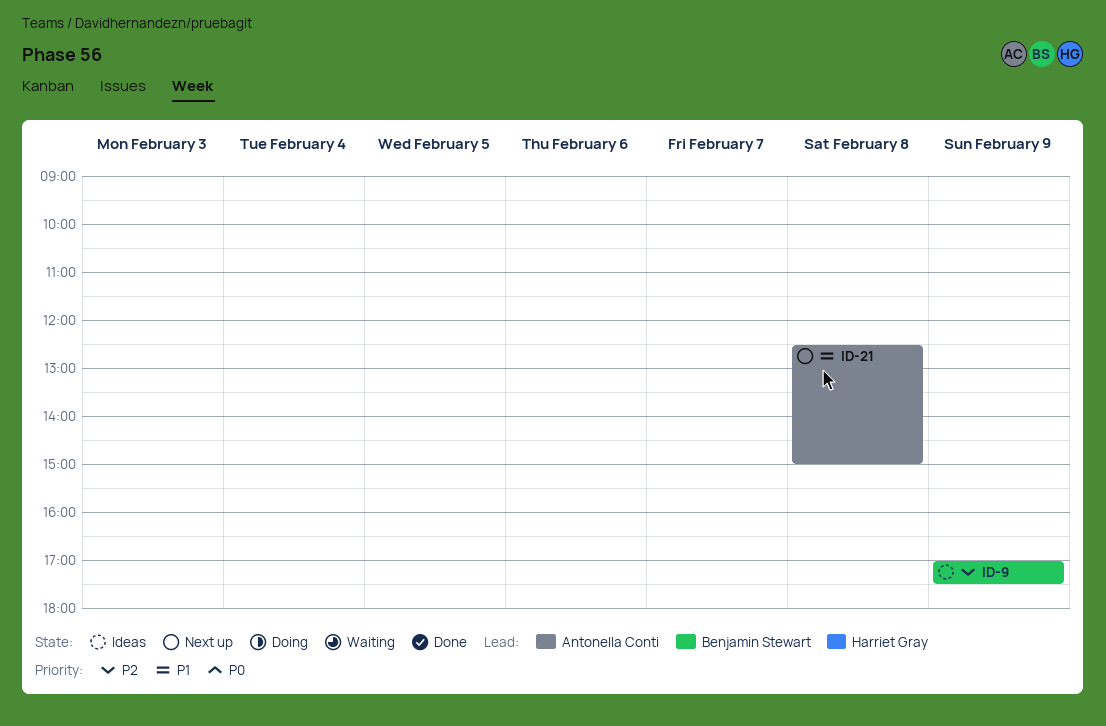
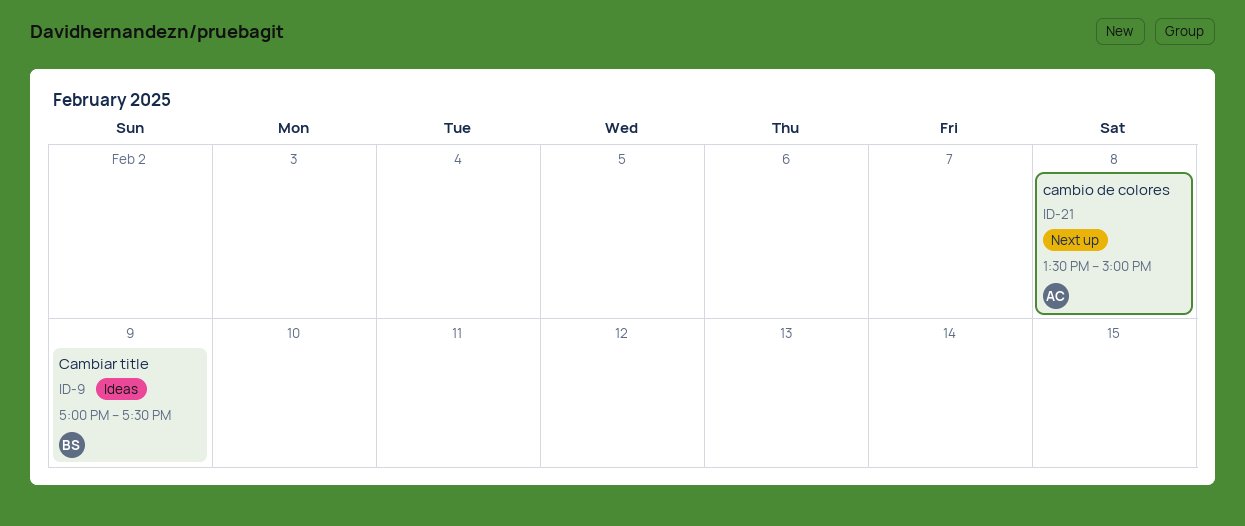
ID-21, begins: 12:30 -> 13:30

